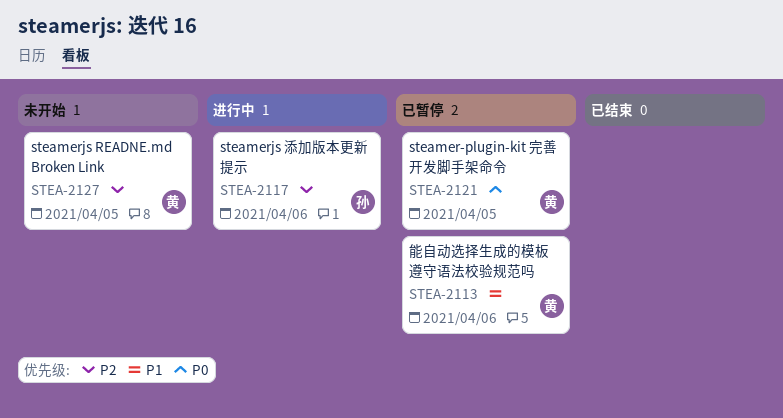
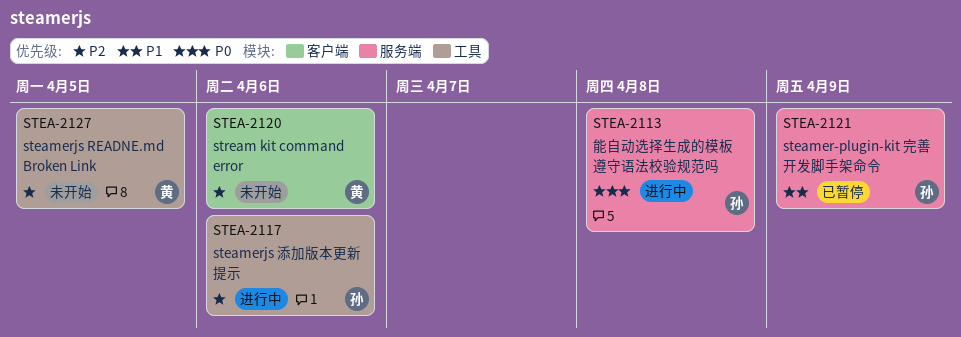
STEA-2113, status: 已暂停 -> 进行中
STEA-2113, owner: 黄 -> 孙
STEA-2113, priority: P1 -> P0
STEA-2113, due: Apr 6 -> Apr 8
STEA-2120: none -> present
STEA-2121, owner: 黄 -> 孙
STEA-2121, priority: P0 -> P1
STEA-2121, due: Apr 5 -> Apr 9

